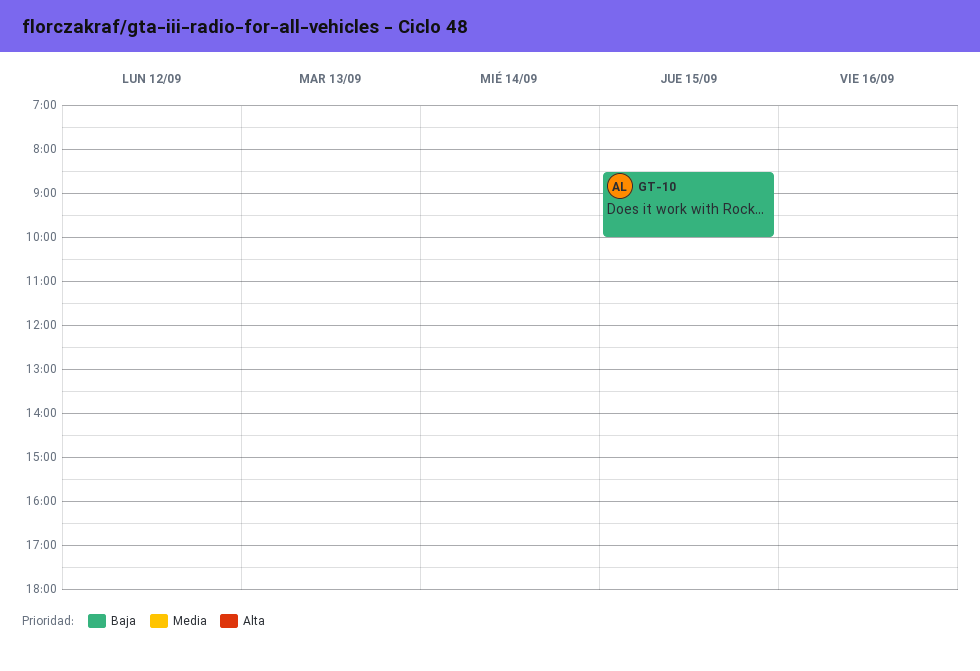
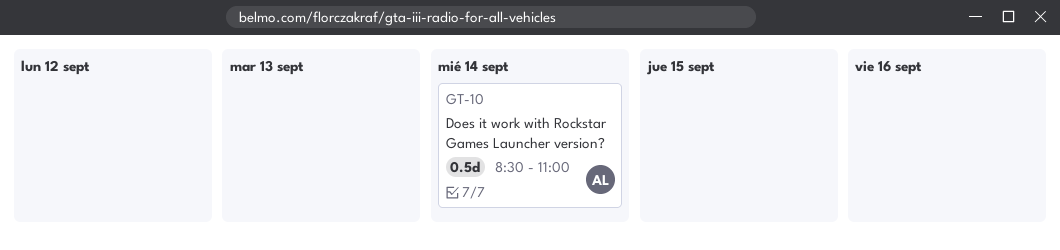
GT-10, day: Sep 15 -> Sep 14
GT-10, ends: 10:00 -> 11:00

